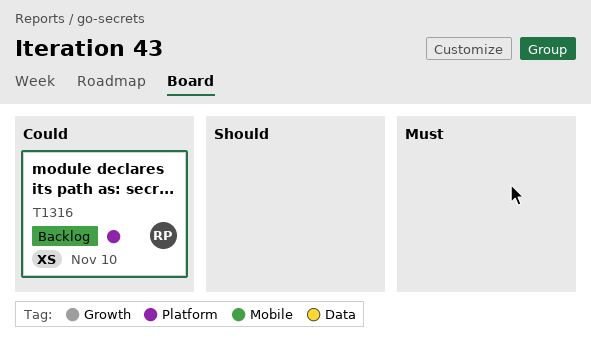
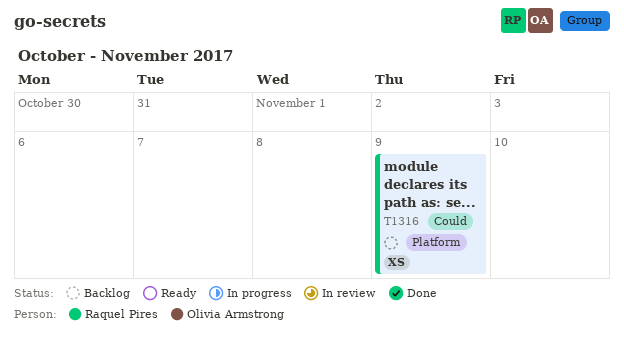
T1316, due: Nov 10 -> Nov 9

